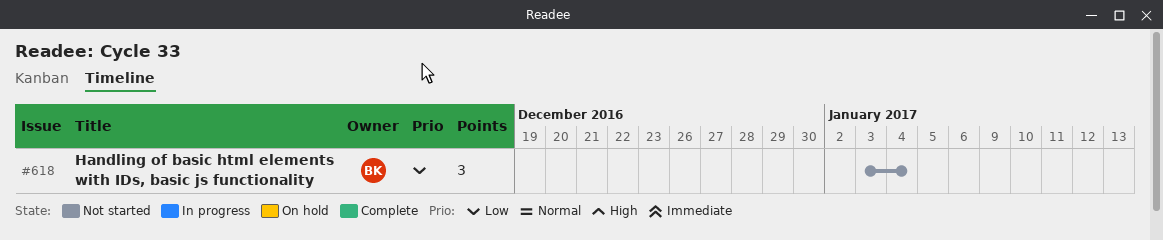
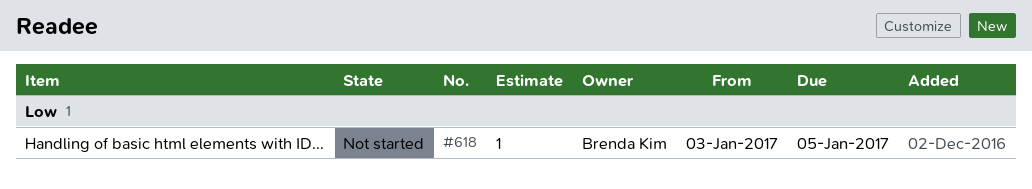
#618, estimate: 3 -> 1
#618, due: Jan 4 -> Jan 5

